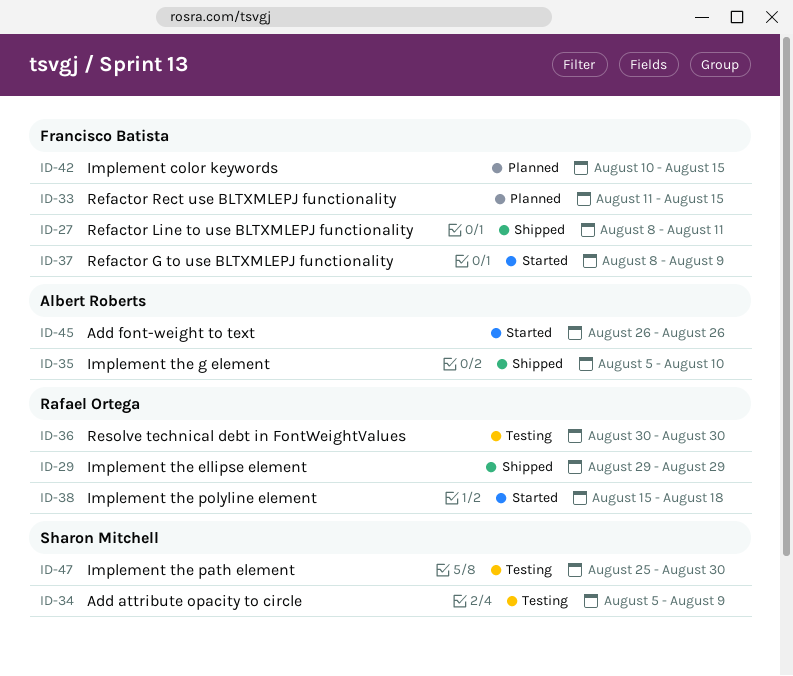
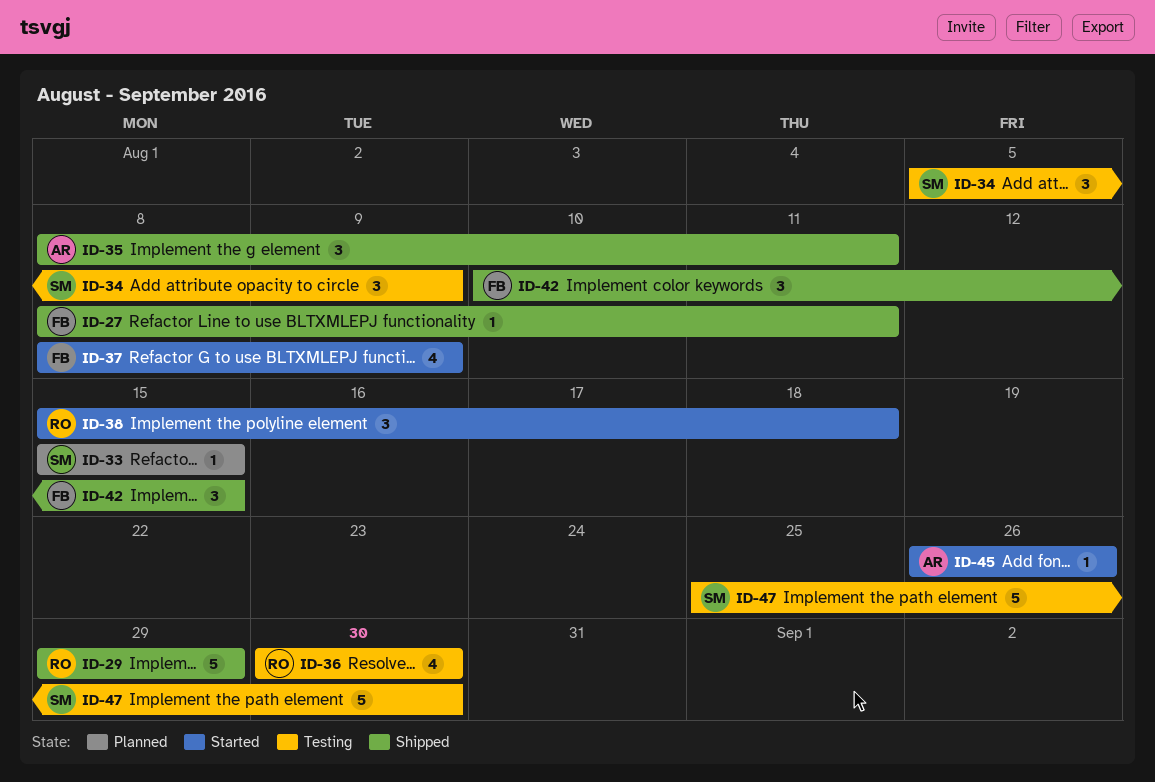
ID-33, owner: Francisco Batista -> Sharon Mitchell
ID-33, start: Aug 11 -> Aug 15
ID-35, start: Aug 5 -> Aug 8
ID-35, due: Aug 10 -> Aug 11
ID-42, status: Planned -> Shipped

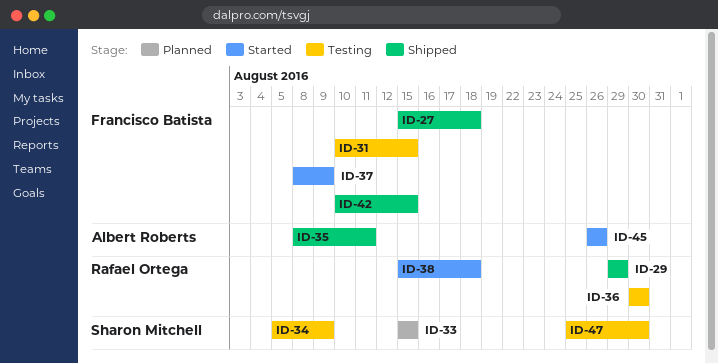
ID-27, start: Aug 8 -> Aug 15
ID-27, due: Aug 11 -> Aug 18
ID-31: none -> present

